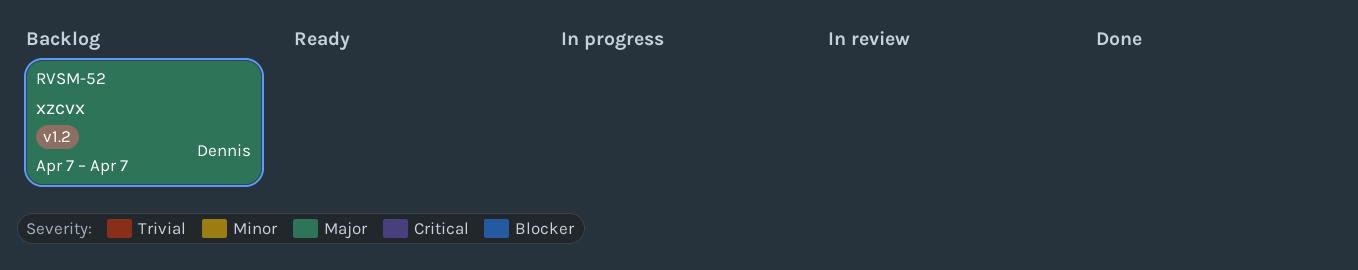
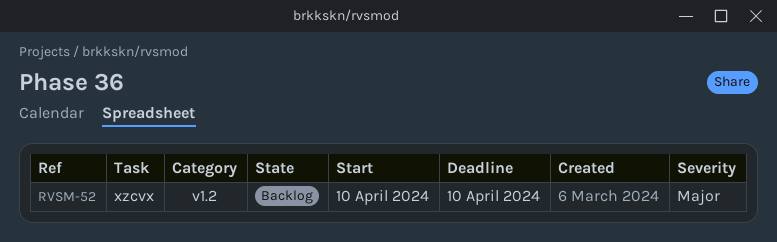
RVSM-52, start: Apr 7 -> Apr 10
RVSM-52, due: Apr 7 -> Apr 10

